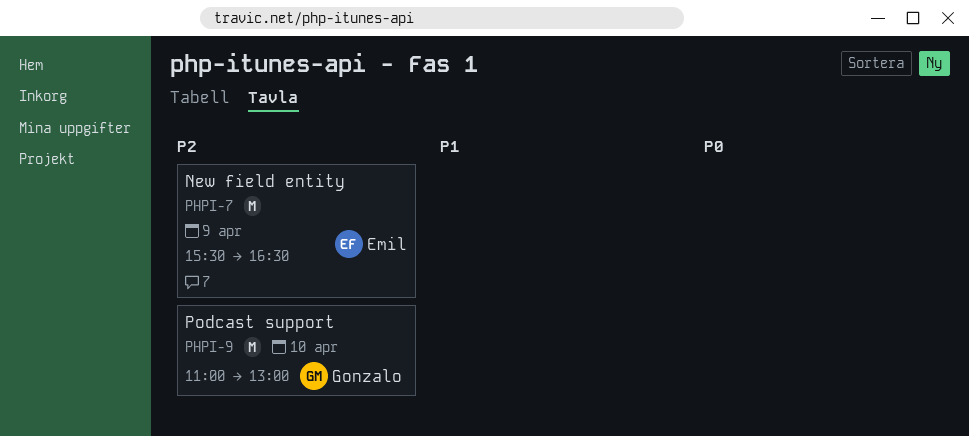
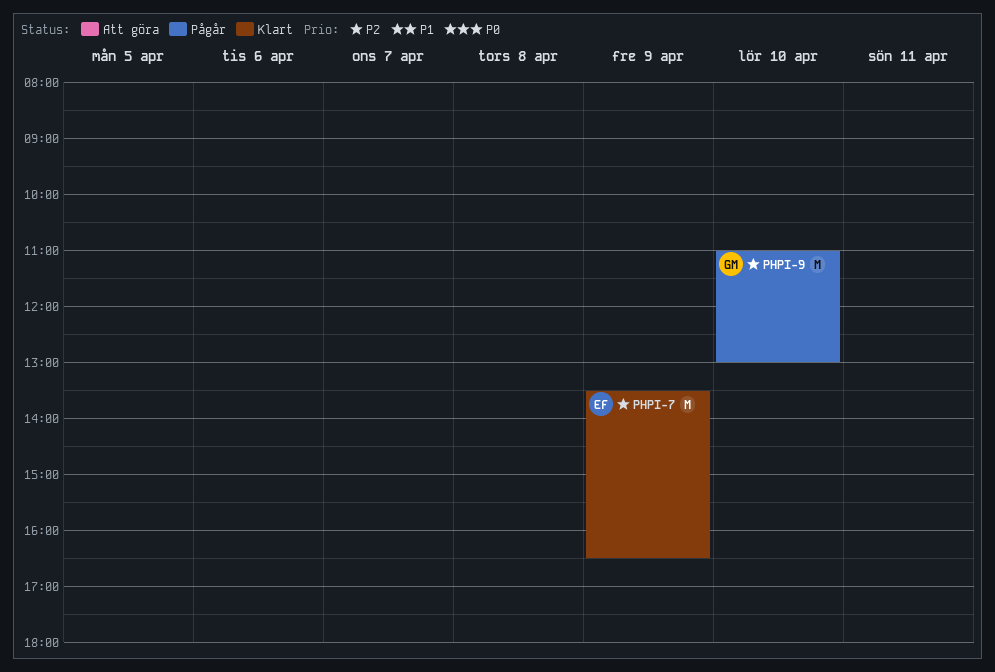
PHPI-7, begins: 15:30 -> 13:30

